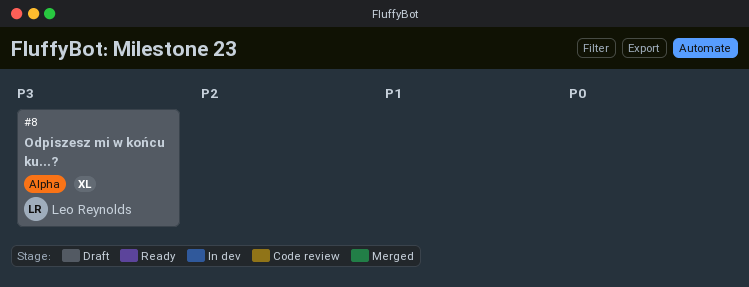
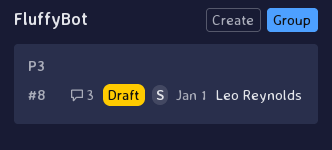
#8, estimate: XL -> S

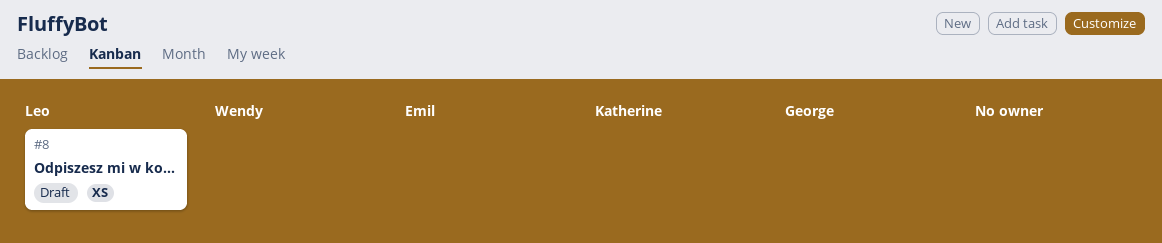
#8, estimate: S -> XS

